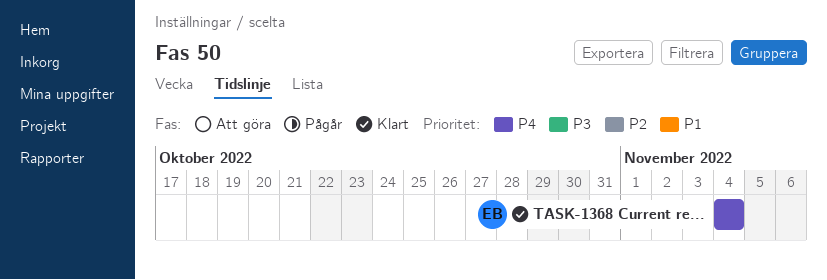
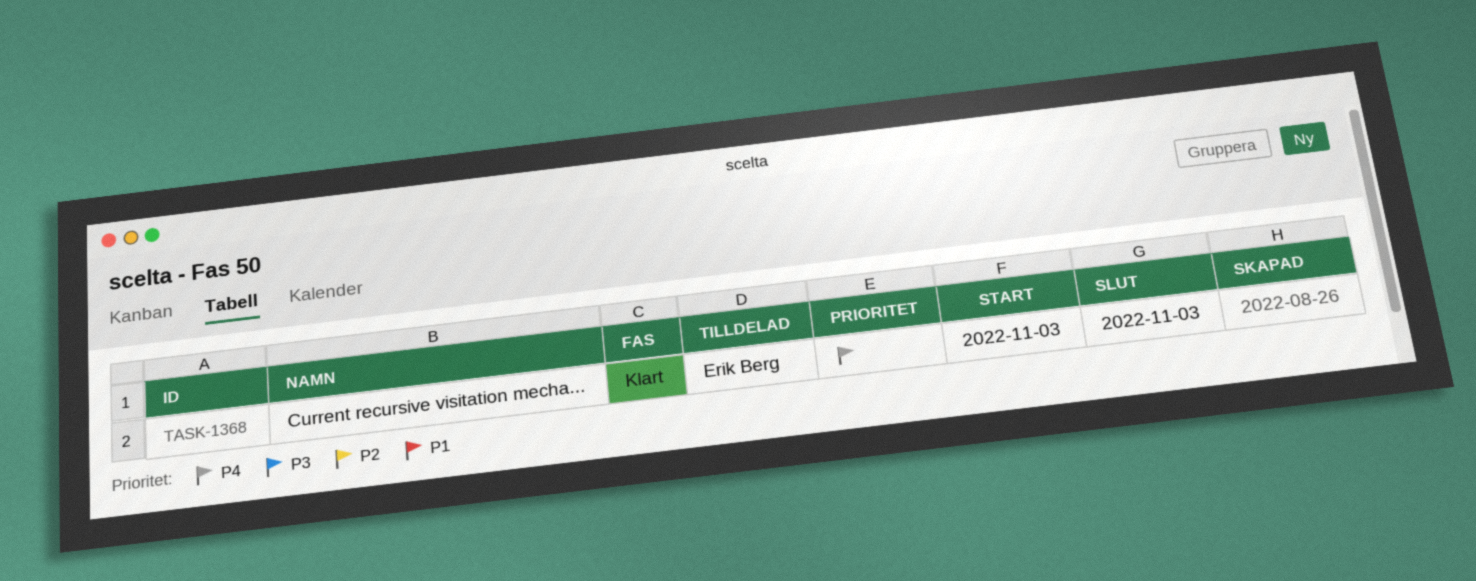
TASK-1368, start: Nov 4 -> Nov 3
TASK-1368, due: Nov 4 -> Nov 3

